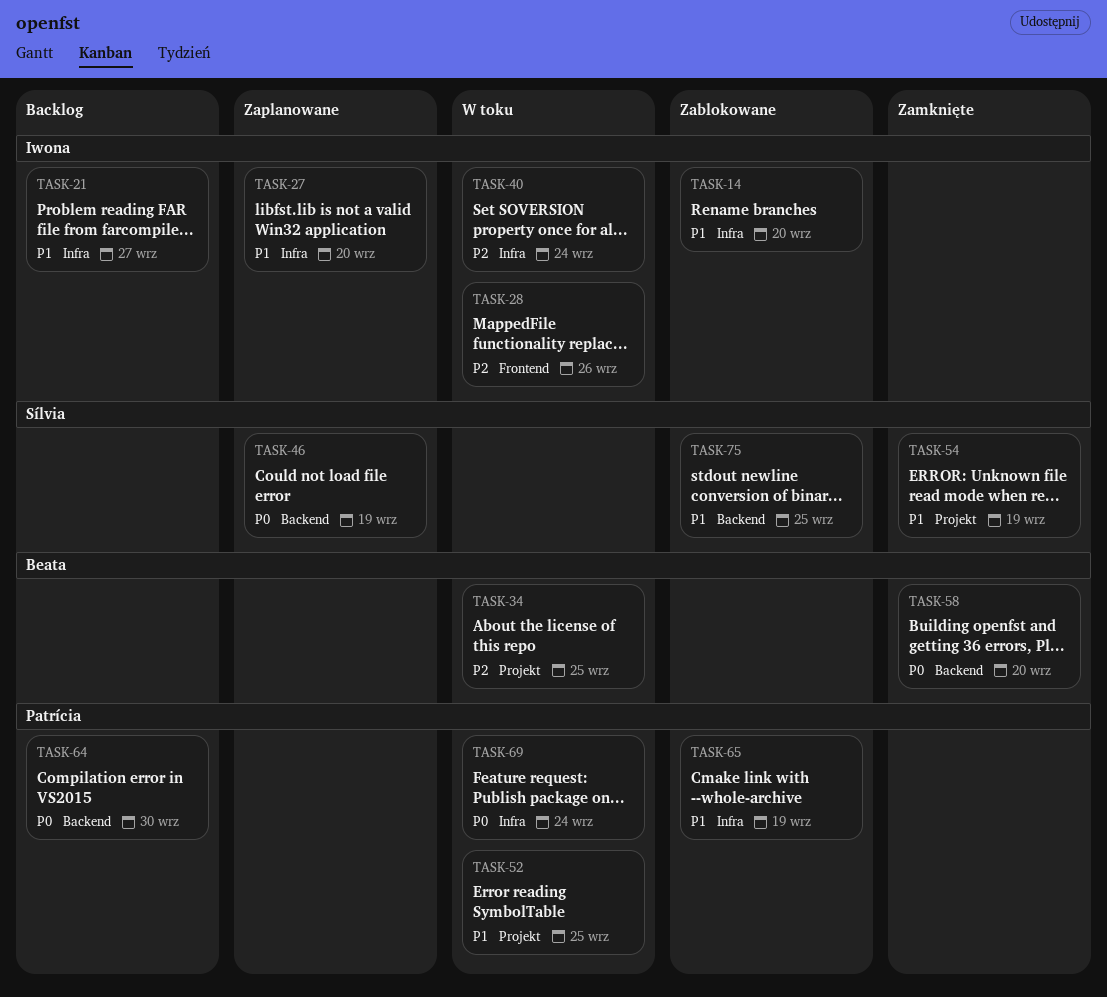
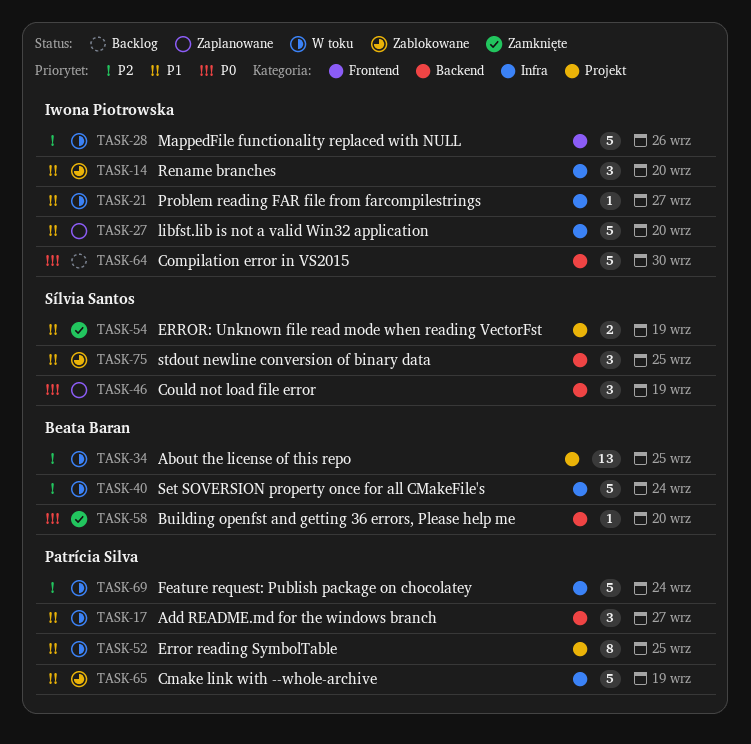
TASK-17: none -> present
TASK-21, status: Backlog -> W toku
TASK-40, owner: Iwona Piotrowska -> Beata Baran
TASK-64, owner: Patrícia Silva -> Iwona Piotrowska
TASK-69, priority: P0 -> P2

